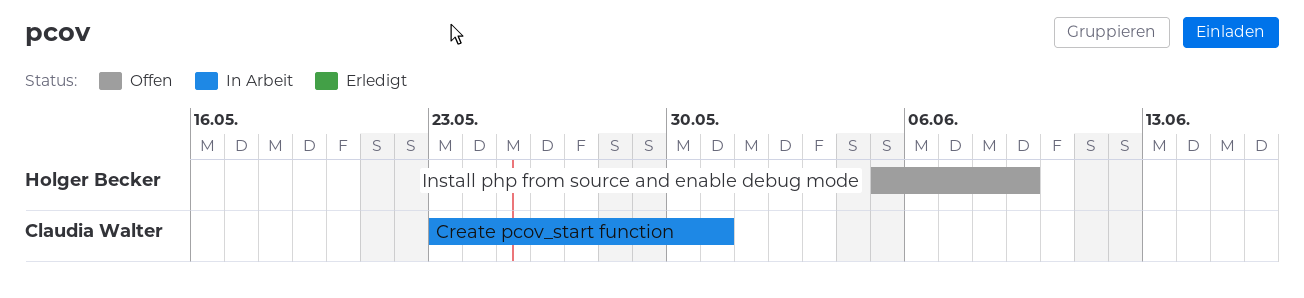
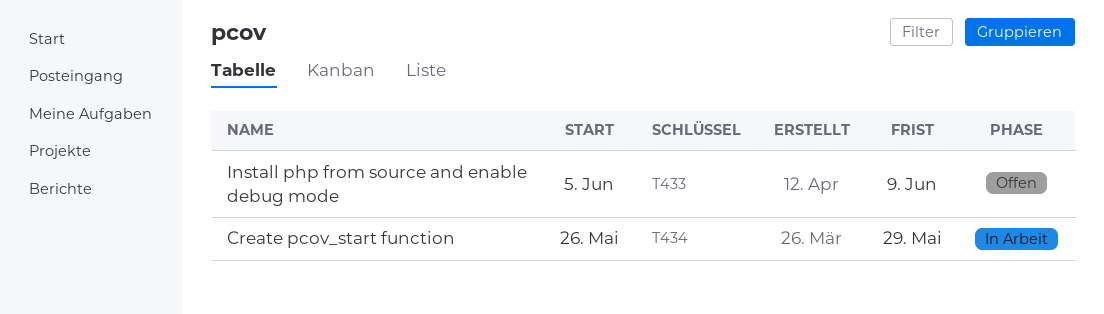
Create pcov_start function, start: May 23 -> May 26
Create pcov_start function, due: May 31 -> May 29

